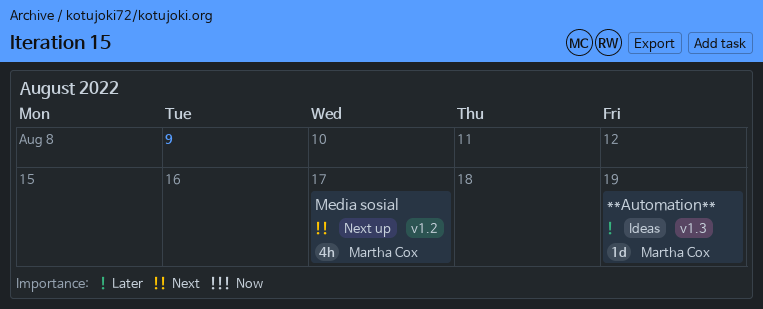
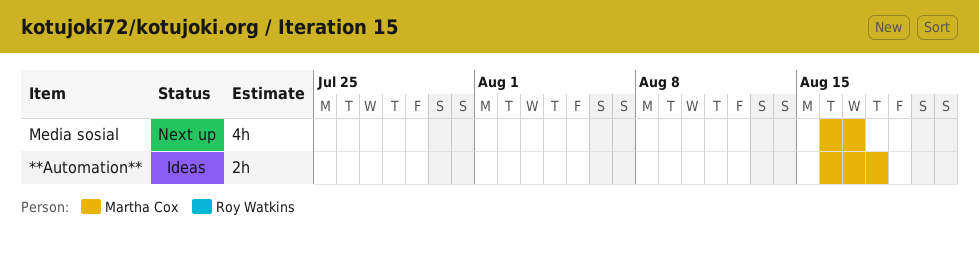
**Automation**, estimate: 1d -> 2h
**Automation**, due: Aug 19 -> Aug 18

